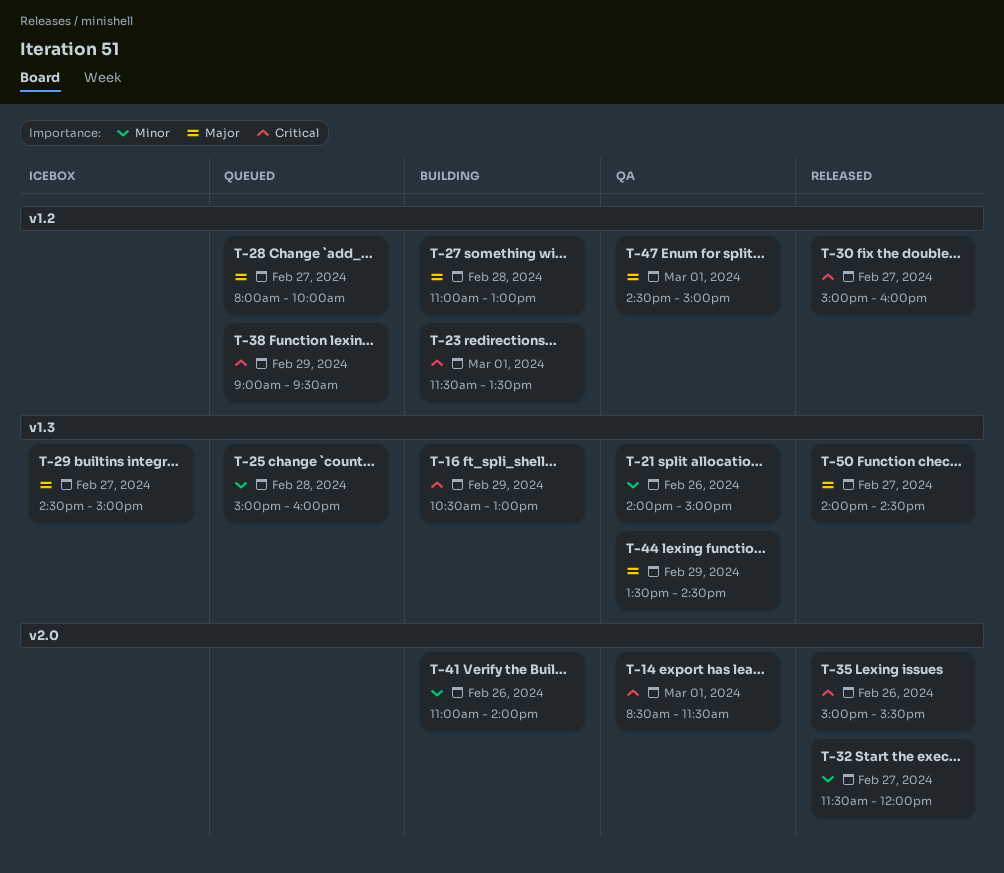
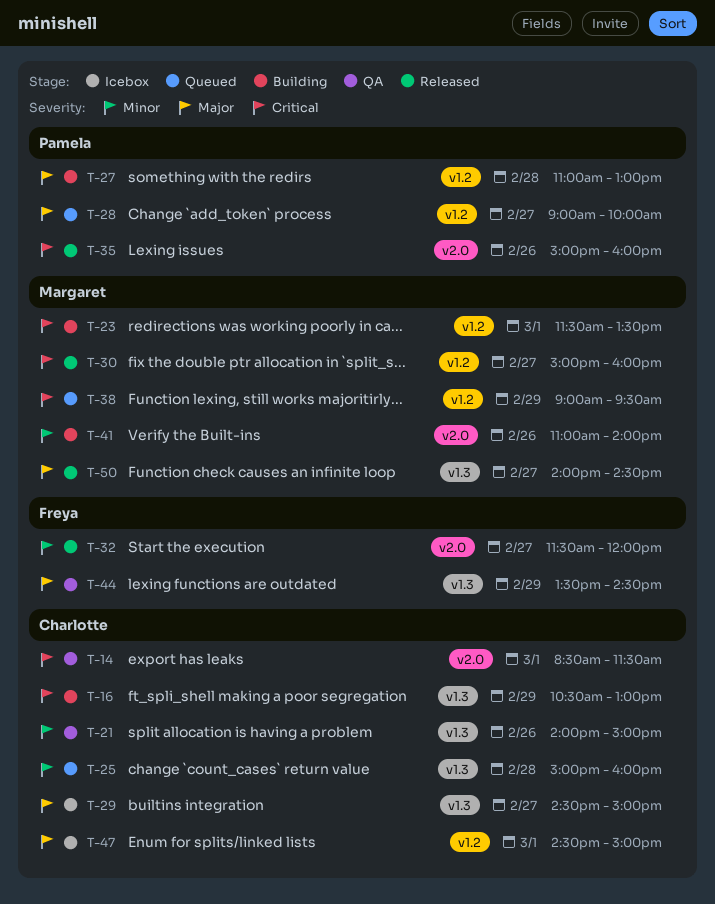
T-28, begins: 08:00 -> 09:00
T-35, ends: 15:30 -> 16:00
T-47, status: QA -> Icebox

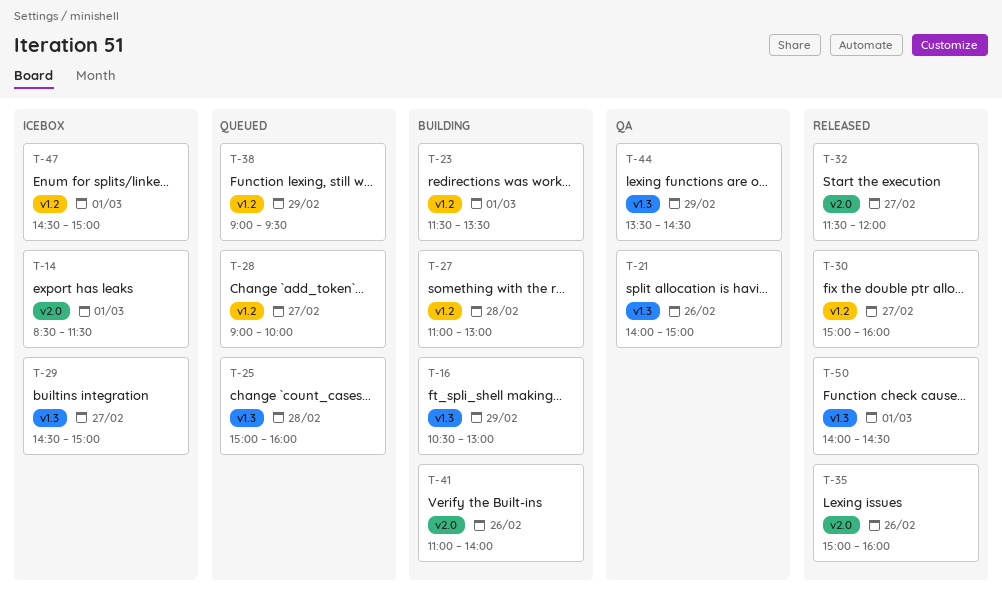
T-14, status: QA -> Icebox
T-50, day: Feb 27 -> Mar 1

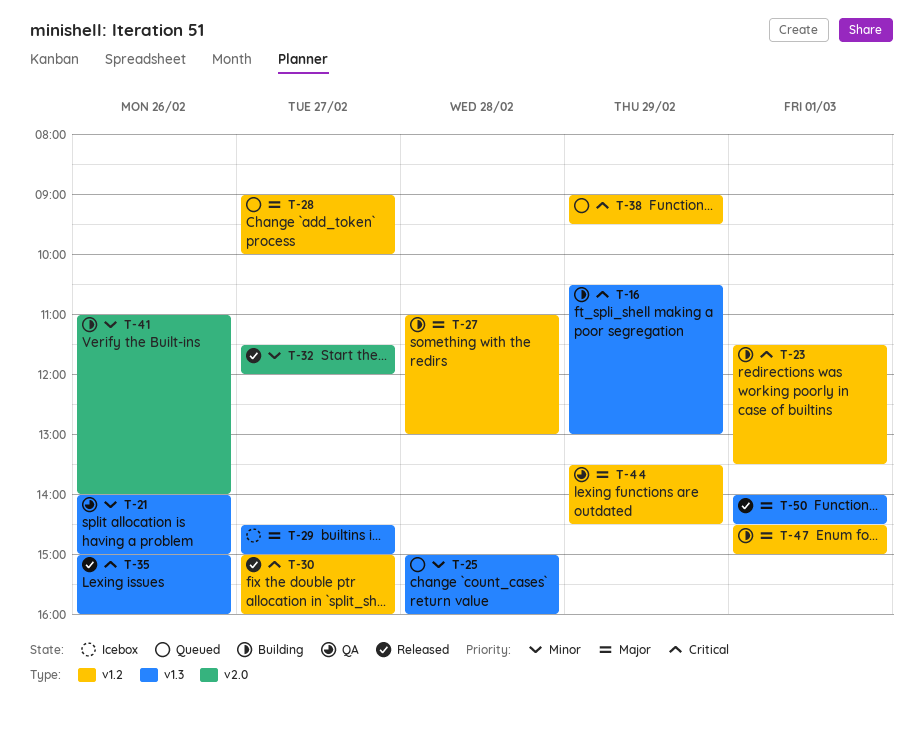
T-14: present -> none
T-35, label: v2.0 -> v1.3
T-44, label: v1.3 -> v1.2
T-47, status: Icebox -> Building

